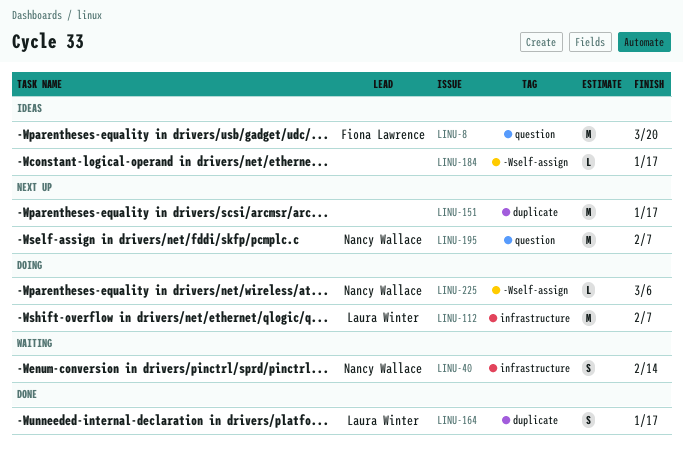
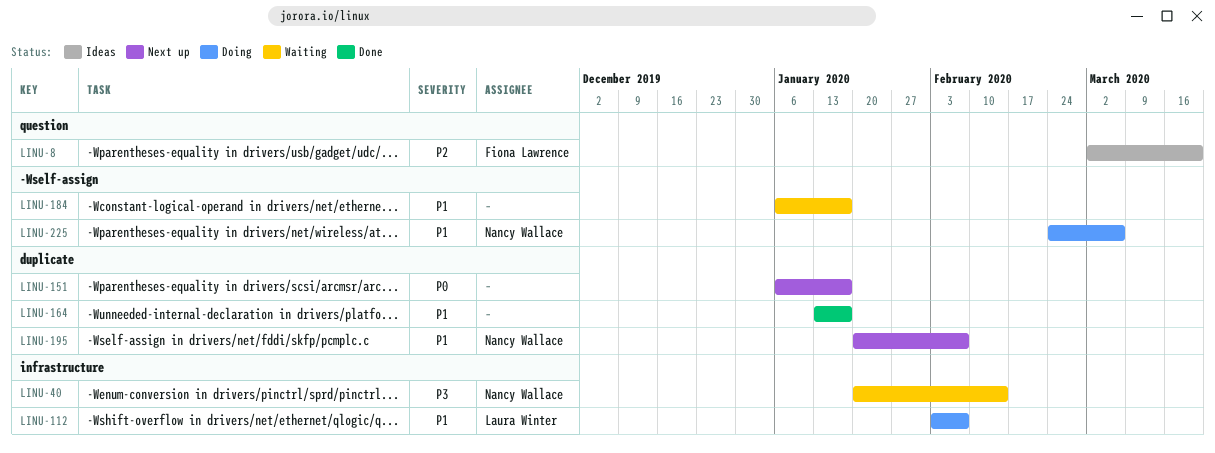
LINU-164, owner: Laura Winter -> none
LINU-184, status: Ideas -> Waiting
LINU-195, label: question -> duplicate

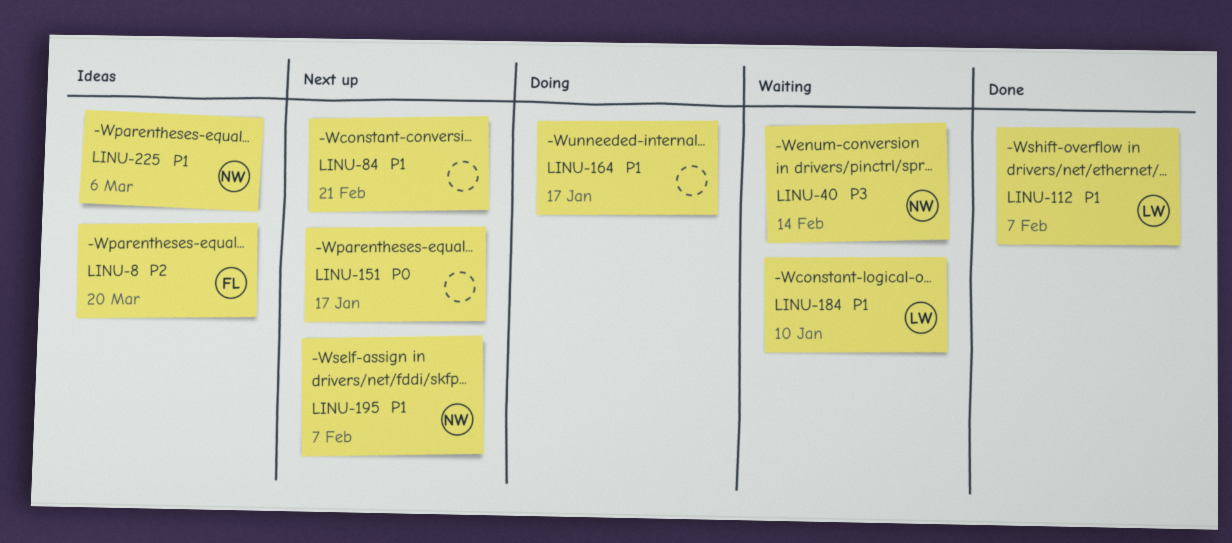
LINU-84: none -> present
LINU-112, status: Doing -> Done
LINU-164, status: Done -> Doing
LINU-184, owner: none -> Laura Winter
LINU-184, due: Jan 17 -> Jan 10
LINU-225, status: Doing -> Ideas

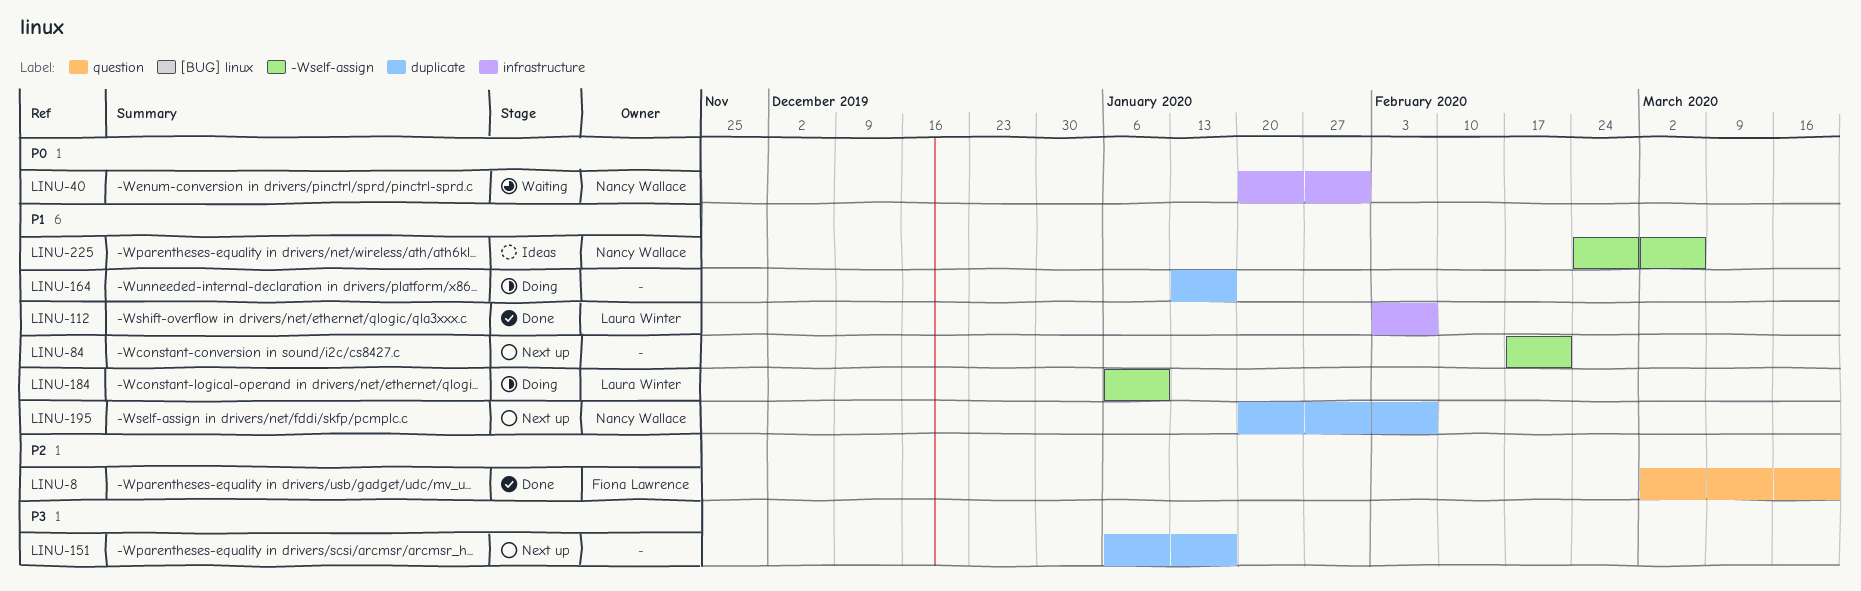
LINU-8, status: Ideas -> Done
LINU-40, priority: P3 -> P0
LINU-40, due: Feb 14 -> Jan 31
LINU-151, priority: P0 -> P3
LINU-184, status: Waiting -> Doing

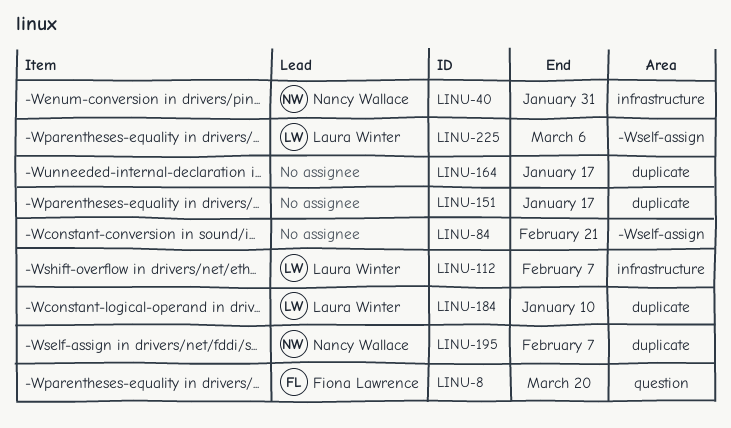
LINU-184, label: -Wself-assign -> duplicate
LINU-225, owner: Nancy Wallace -> Laura Winter

